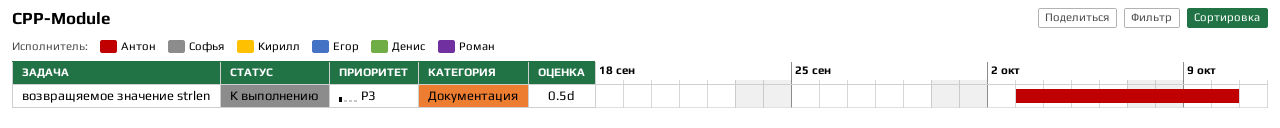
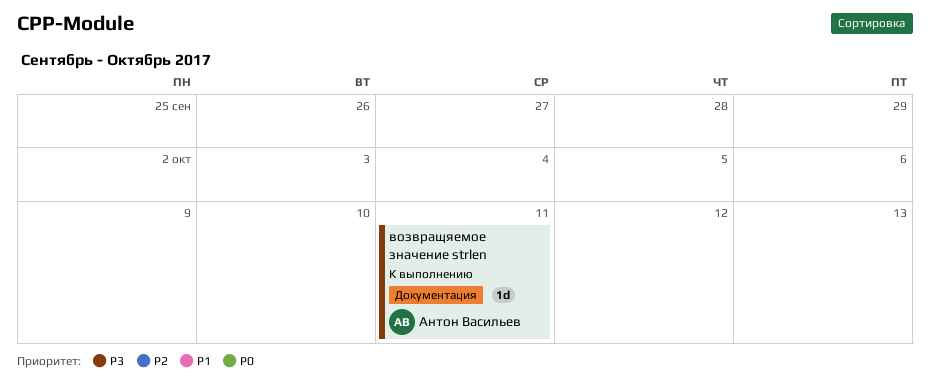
возвращяемое значение strlen, estimate: 0.5d -> 1d
возвращяемое значение strlen, due: Oct 10 -> Oct 11

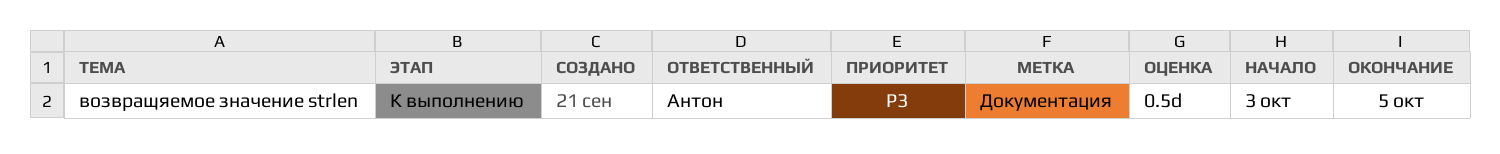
возвращяемое значение strlen, estimate: 1d -> 0.5d
возвращяемое значение strlen, due: Oct 11 -> Oct 5

